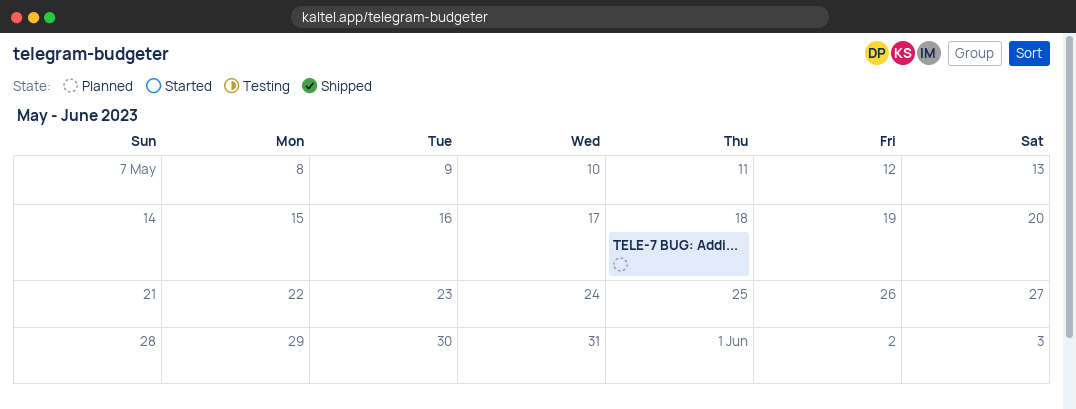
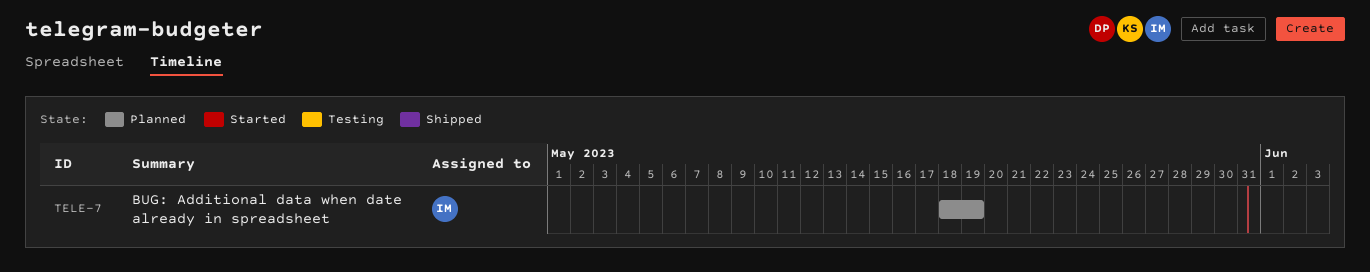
TELE-7, due: May 18 -> May 19

